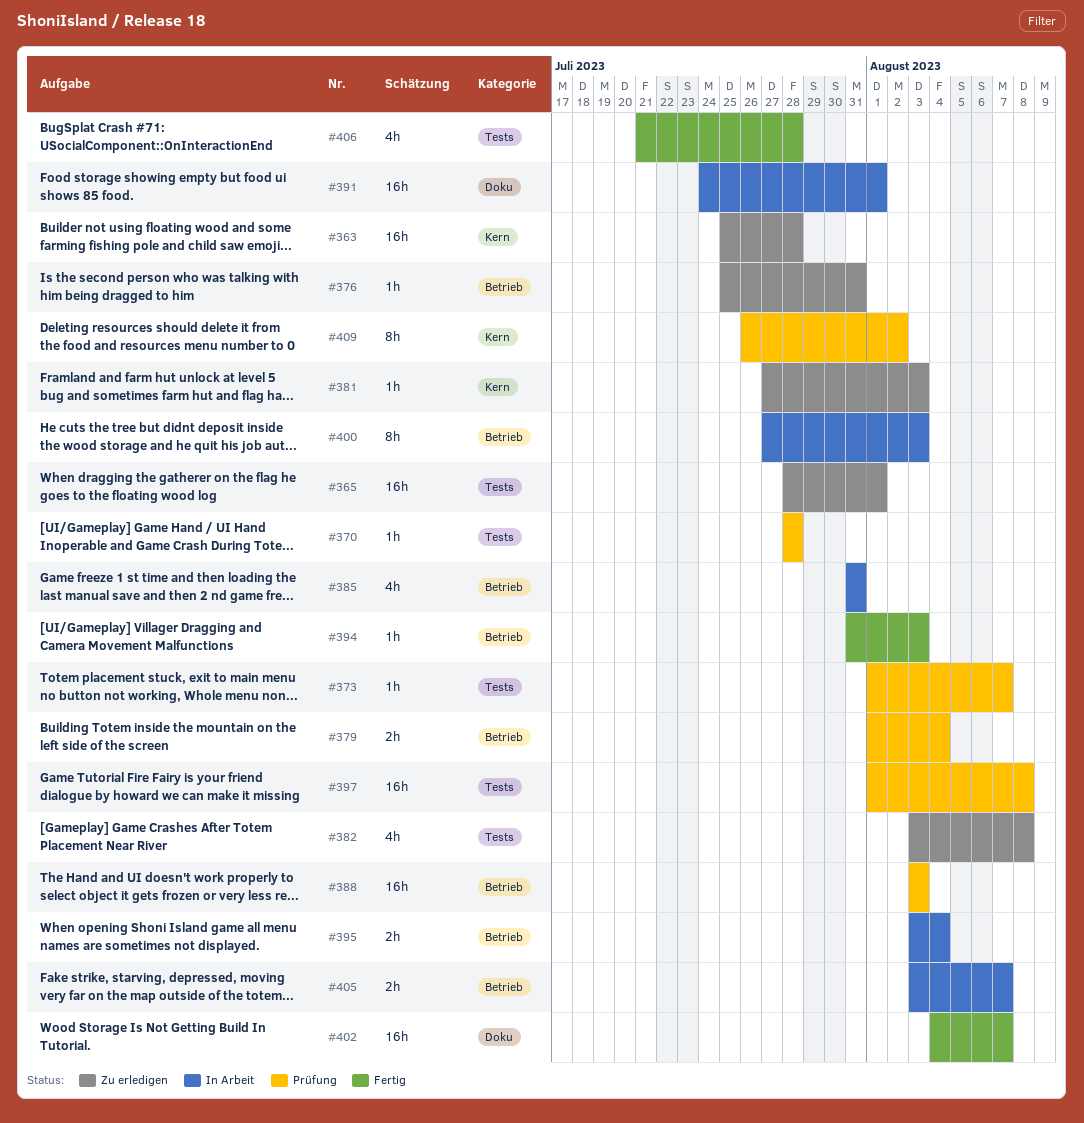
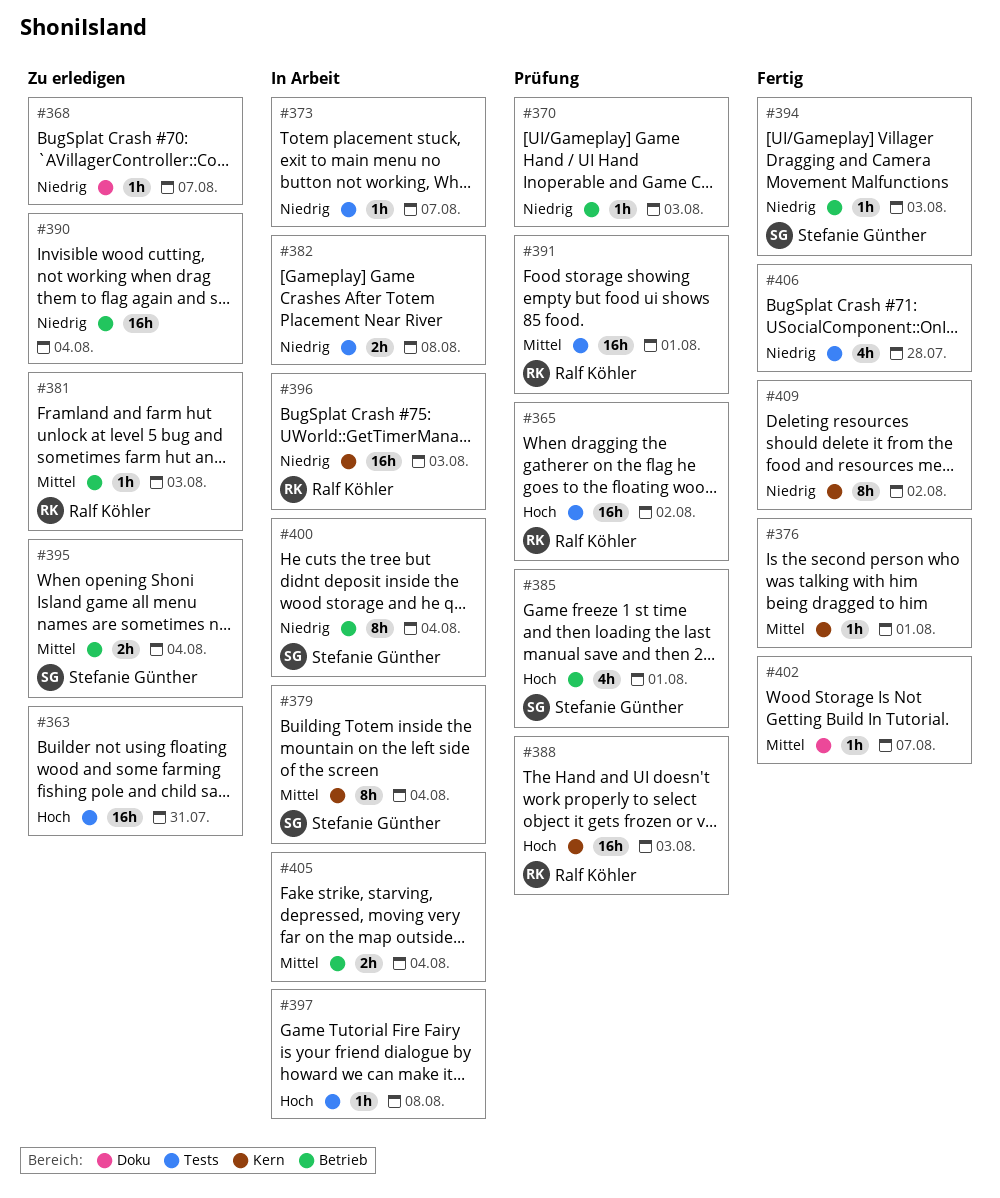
#363, label: Kern -> Tests
#363, due: Jul 28 -> Jul 31
#365, status: Zu erledigen -> Prüfung
#365, due: Aug 1 -> Aug 2
#368: none -> present
#370, label: Tests -> Betrieb
#370, due: Jul 28 -> Aug 3
#373, status: Prüfung -> In Arbeit
#376, status: Zu erledigen -> Fertig
#376, label: Betrieb -> Kern
#376, due: Jul 31 -> Aug 1
#379, status: Prüfung -> In Arbeit
#379, label: Betrieb -> Kern
#379, estimate: 2h -> 8h
#381, label: Kern -> Betrieb
#382, status: Zu erledigen -> In Arbeit
#382, estimate: 4h -> 2h
#385, status: In Arbeit -> Prüfung
#385, due: Jul 31 -> Aug 1
#388, label: Betrieb -> Kern
#390: none -> present
#391, status: In Arbeit -> Prüfung
#391, label: Doku -> Tests
#395, status: In Arbeit -> Zu erledigen
#396: none -> present
#397, status: Prüfung -> In Arbeit
#397, estimate: 16h -> 1h
#400, due: Aug 3 -> Aug 4
#402, estimate: 16h -> 1h
#405, due: Aug 7 -> Aug 4
#409, status: Prüfung -> Fertig

